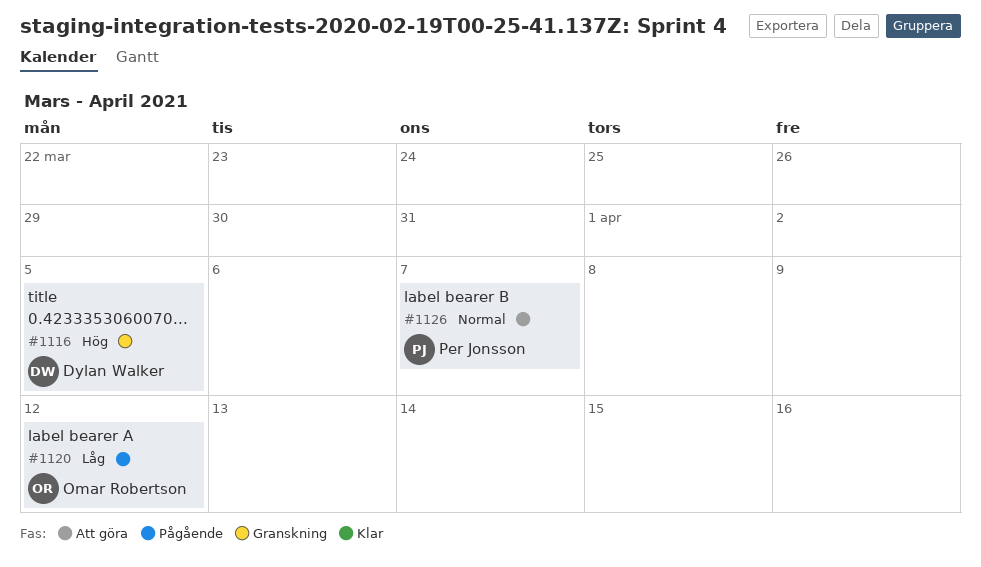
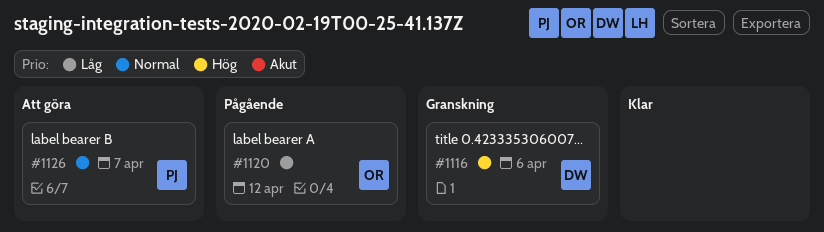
#1116, due: Apr 5 -> Apr 6

